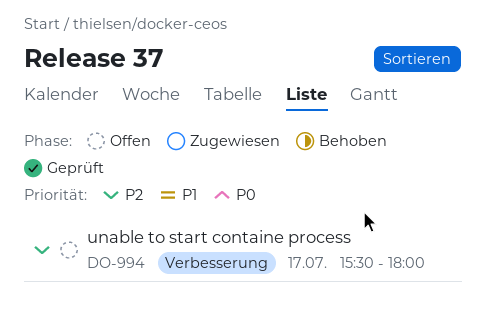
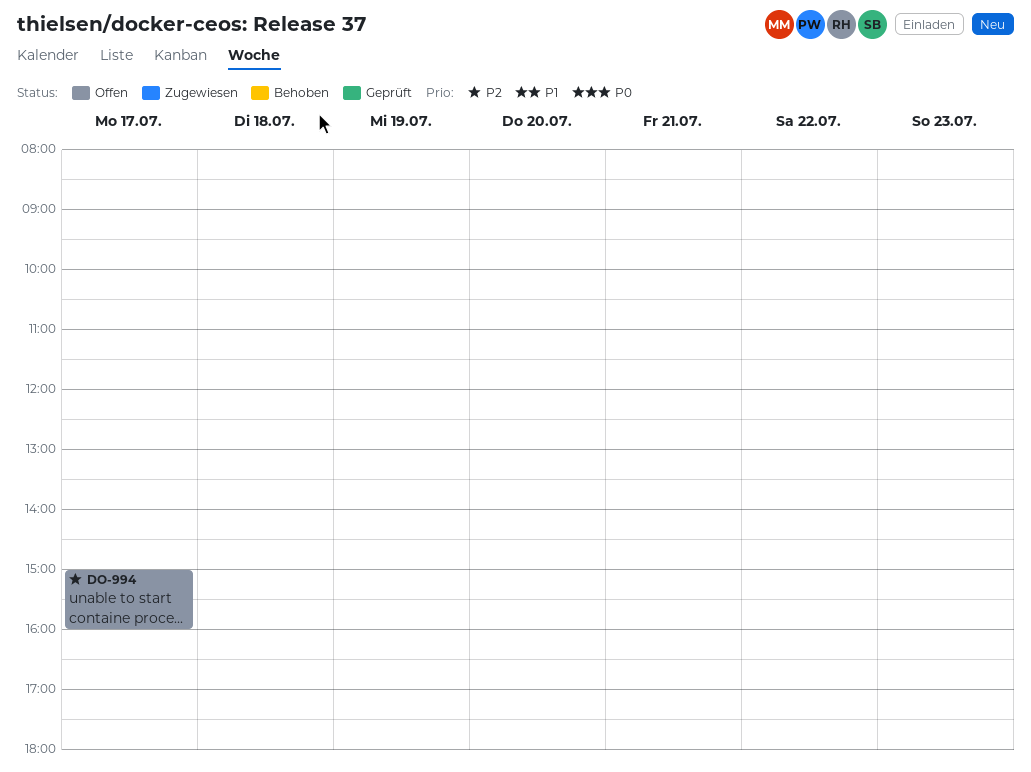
DO-994, begins: 15:30 -> 15:00
DO-994, ends: 18:00 -> 16:00

